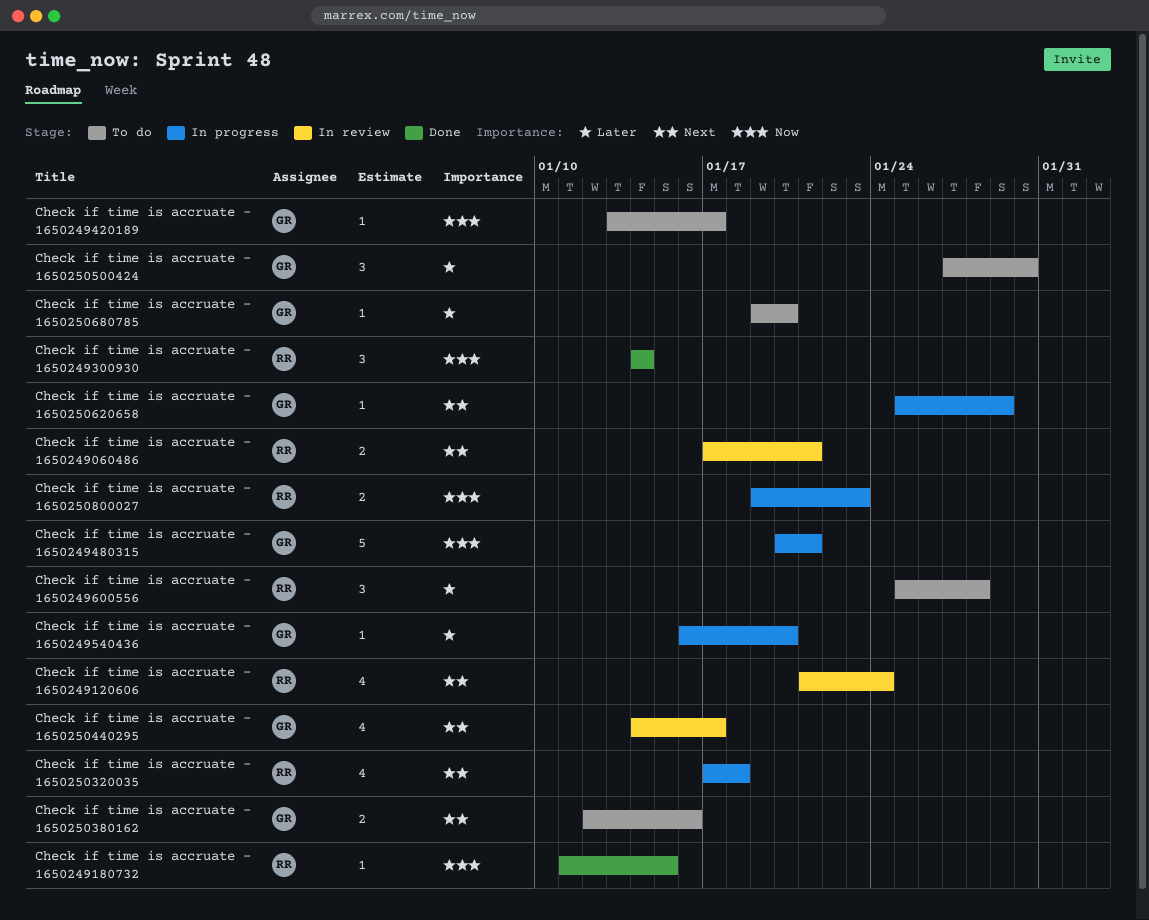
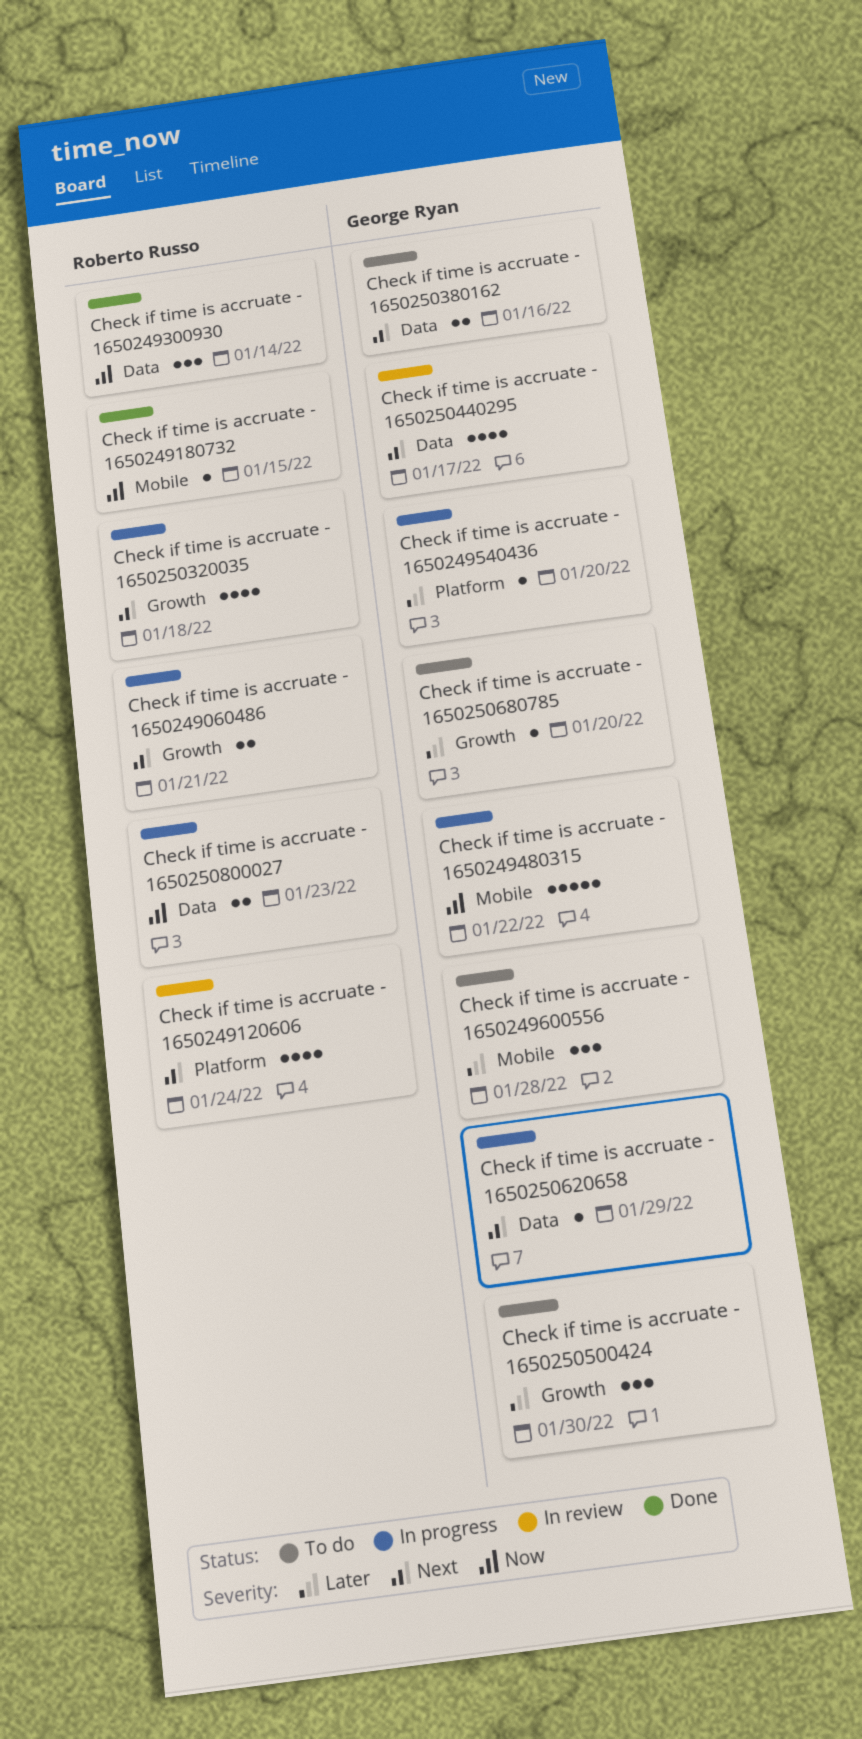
Check if time is accruate - 1650249060486, status: In review -> In progress
Check if time is accruate - 1650249420189: present -> none
Check if time is accruate - 1650249480315, due: Jan 21 -> Jan 22
Check if time is accruate - 1650249600556, owner: Roberto Russo -> George Ryan

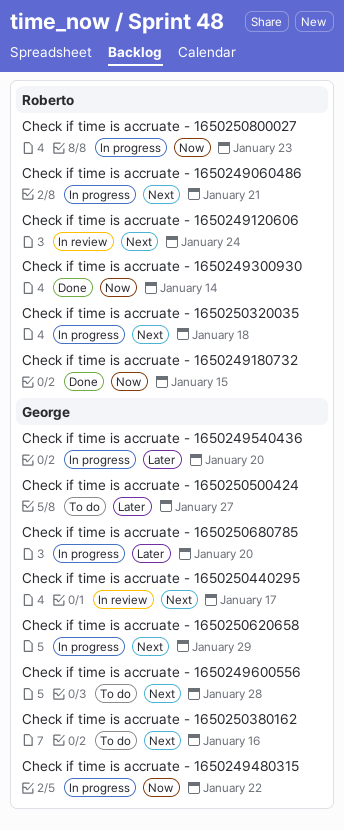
Check if time is accruate - 1650249600556, priority: Later -> Next
Check if time is accruate - 1650250500424, due: Jan 30 -> Jan 27
Check if time is accruate - 1650250680785, status: To do -> In progress

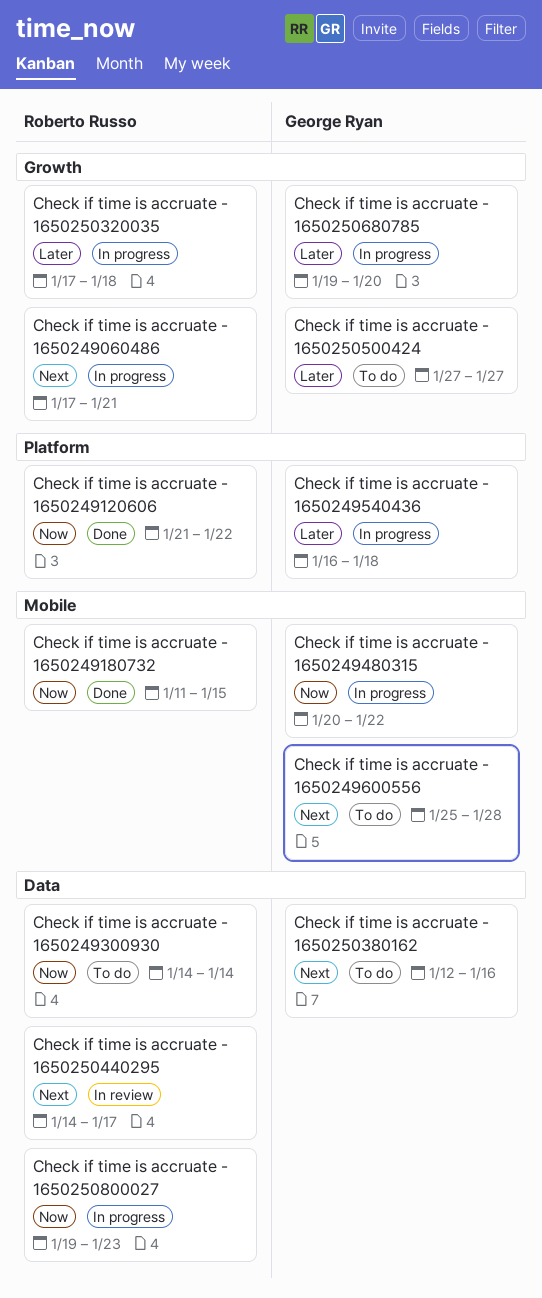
Check if time is accruate - 1650249120606, status: In review -> Done
Check if time is accruate - 1650249120606, priority: Next -> Now
Check if time is accruate - 1650249120606, due: Jan 24 -> Jan 22
Check if time is accruate - 1650249300930, status: Done -> To do
Check if time is accruate - 1650249540436, due: Jan 20 -> Jan 18
Check if time is accruate - 1650250320035, priority: Next -> Later
Check if time is accruate - 1650250440295, owner: George Ryan -> Roberto Russo
Check if time is accruate - 1650250620658: present -> none

